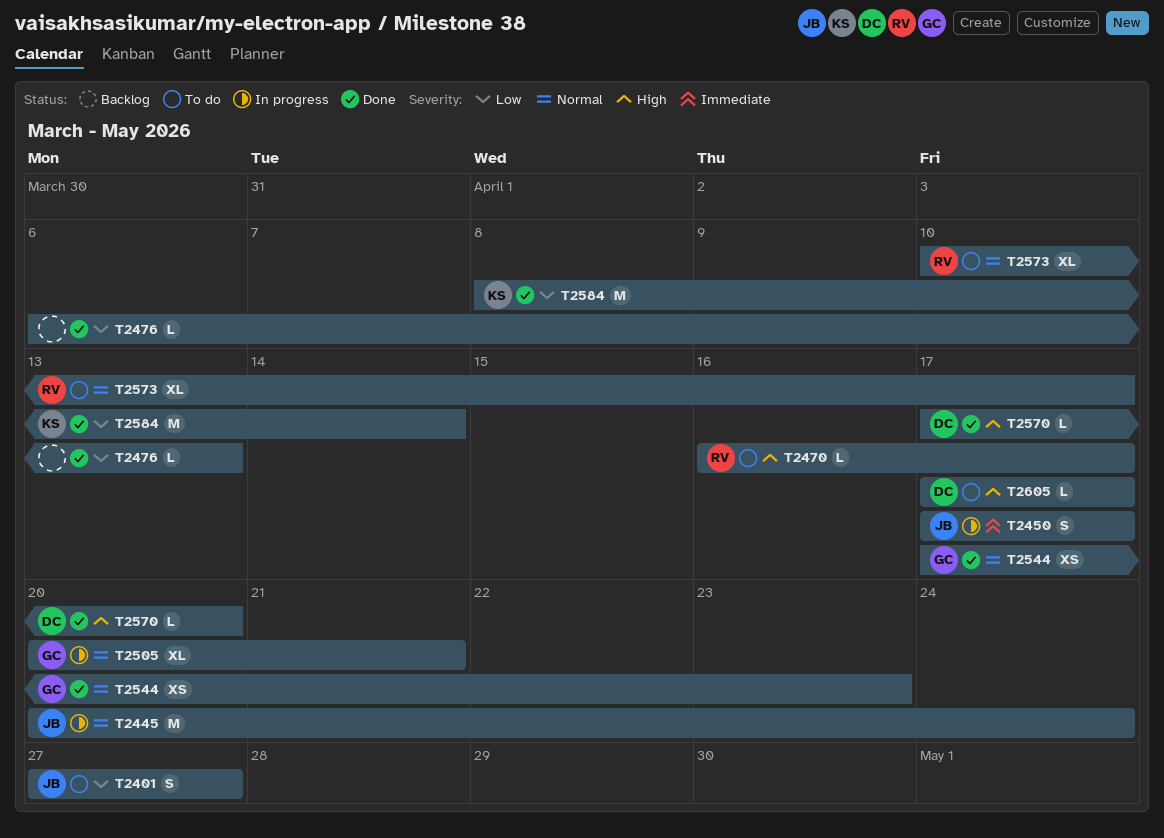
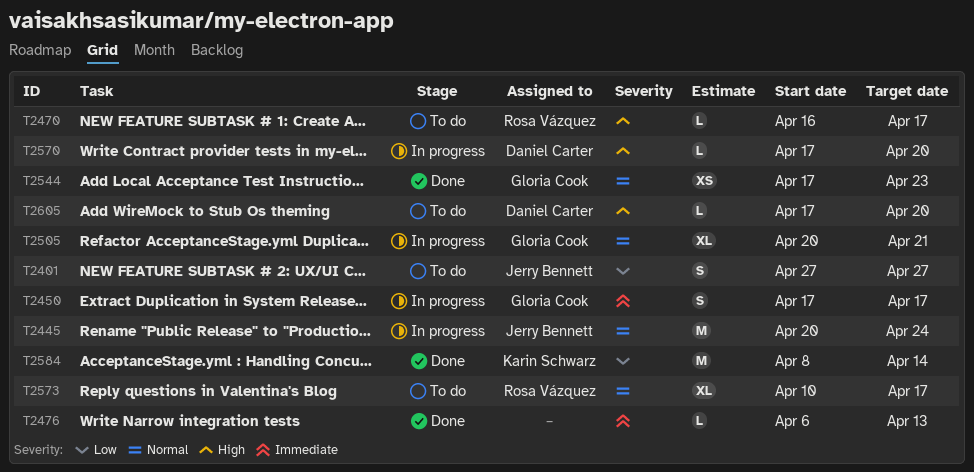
T2450, owner: Jerry Bennett -> Gloria Cook
T2476, priority: Low -> Immediate
T2570, status: Done -> In progress
T2605, due: Apr 17 -> Apr 20

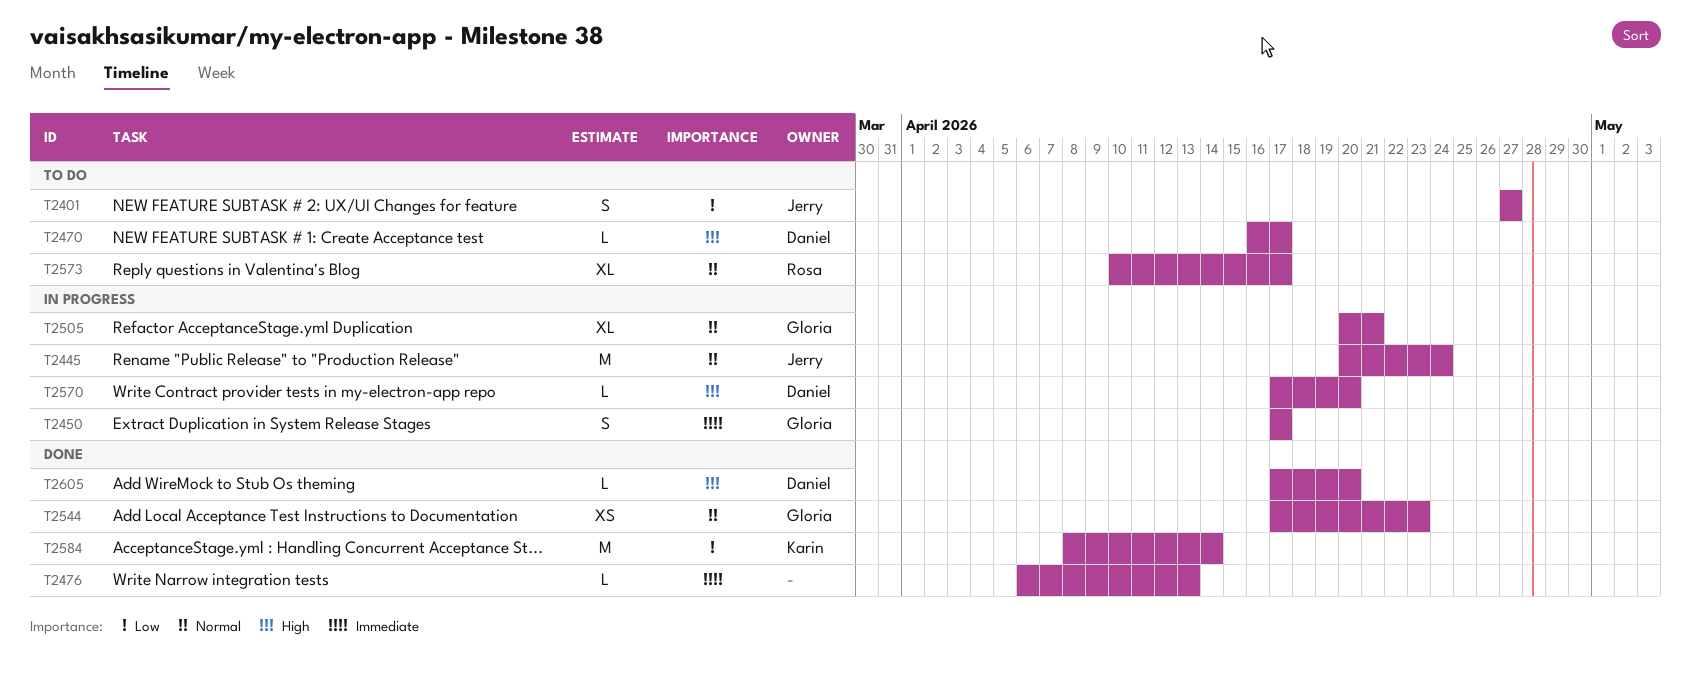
T2470, owner: Rosa Vázquez -> Daniel Carter
T2605, status: To do -> Done

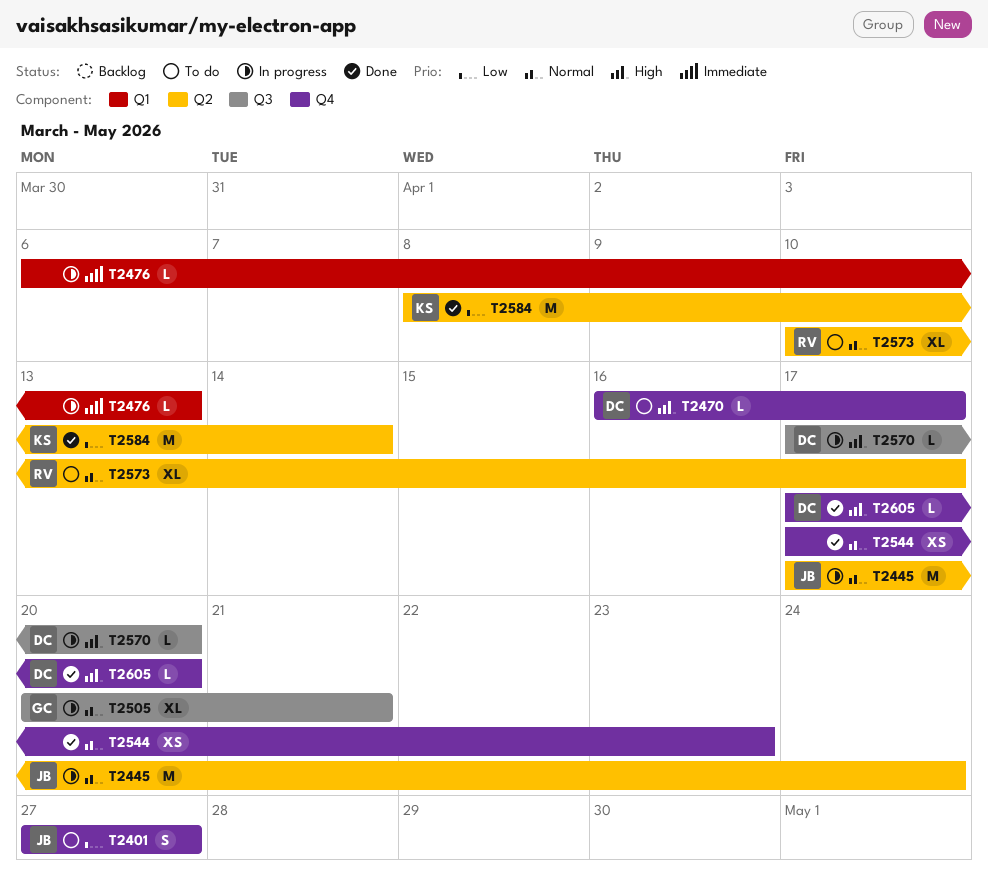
T2445, start: Apr 20 -> Apr 17
T2450: present -> none
T2476, status: Done -> In progress
T2544, owner: Gloria -> none

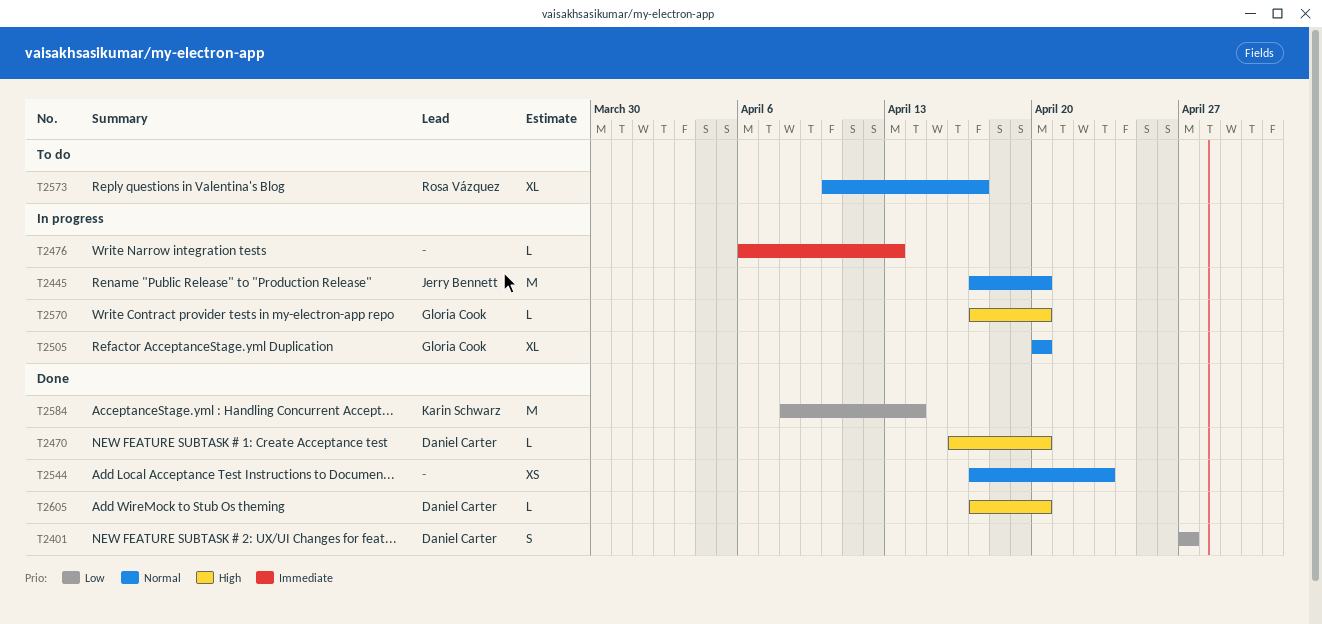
T2401, status: To do -> Done
T2401, owner: Jerry Bennett -> Daniel Carter
T2445, due: Apr 24 -> Apr 20
T2470, status: To do -> Done
T2470, due: Apr 17 -> Apr 20
T2505, due: Apr 21 -> Apr 20
T2570, owner: Daniel Carter -> Gloria Cook

